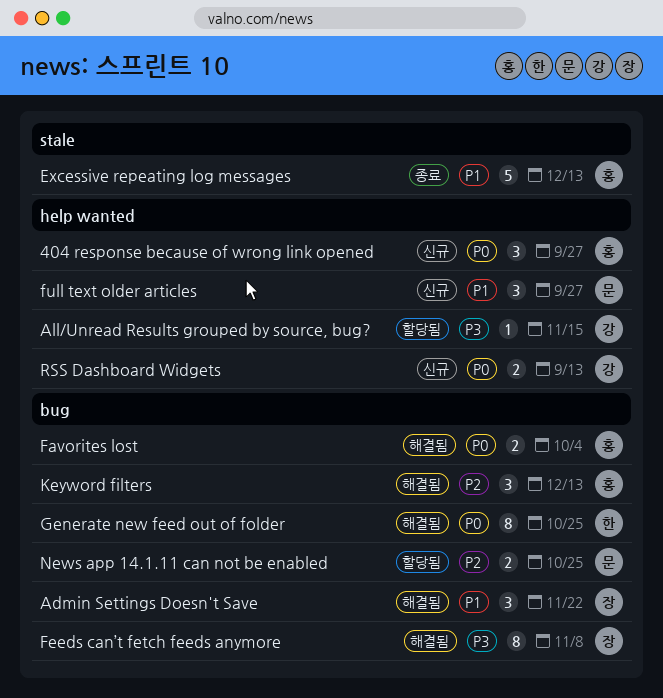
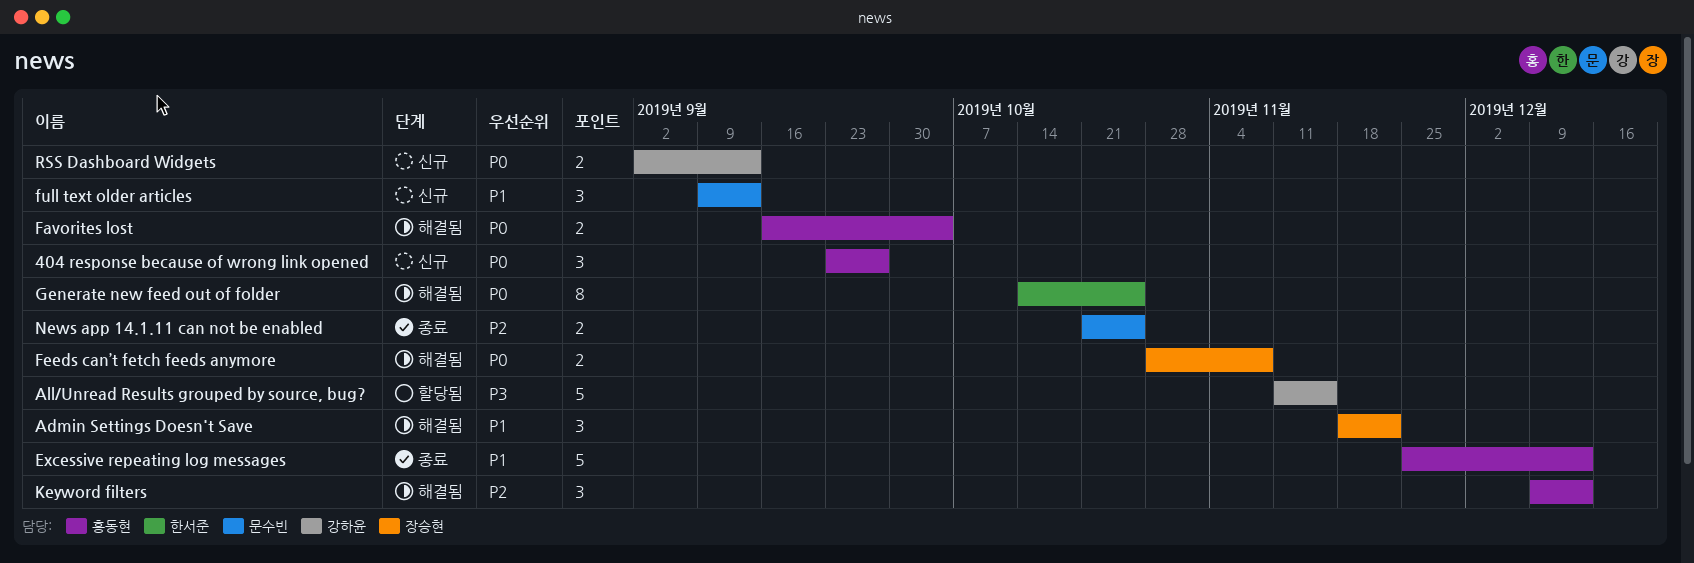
All/Unread Results grouped by source, bug?, estimate: 1 -> 5
Feeds can’t fetch feeds anymore, priority: P3 -> P0
Feeds can’t fetch feeds anymore, estimate: 8 -> 2
full text older articles, due: Sep 27 -> Sep 13
News app 14.1.11 can not be enabled, status: 할당됨 -> 종료

